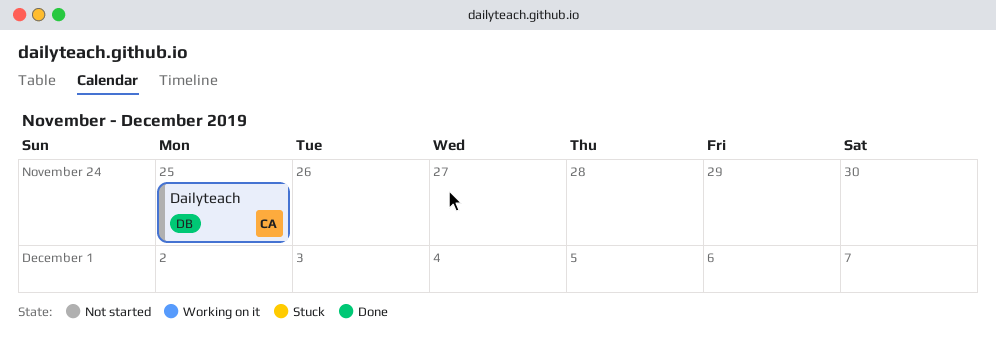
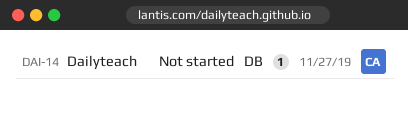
Dailyteach, due: Nov 25 -> Nov 27

